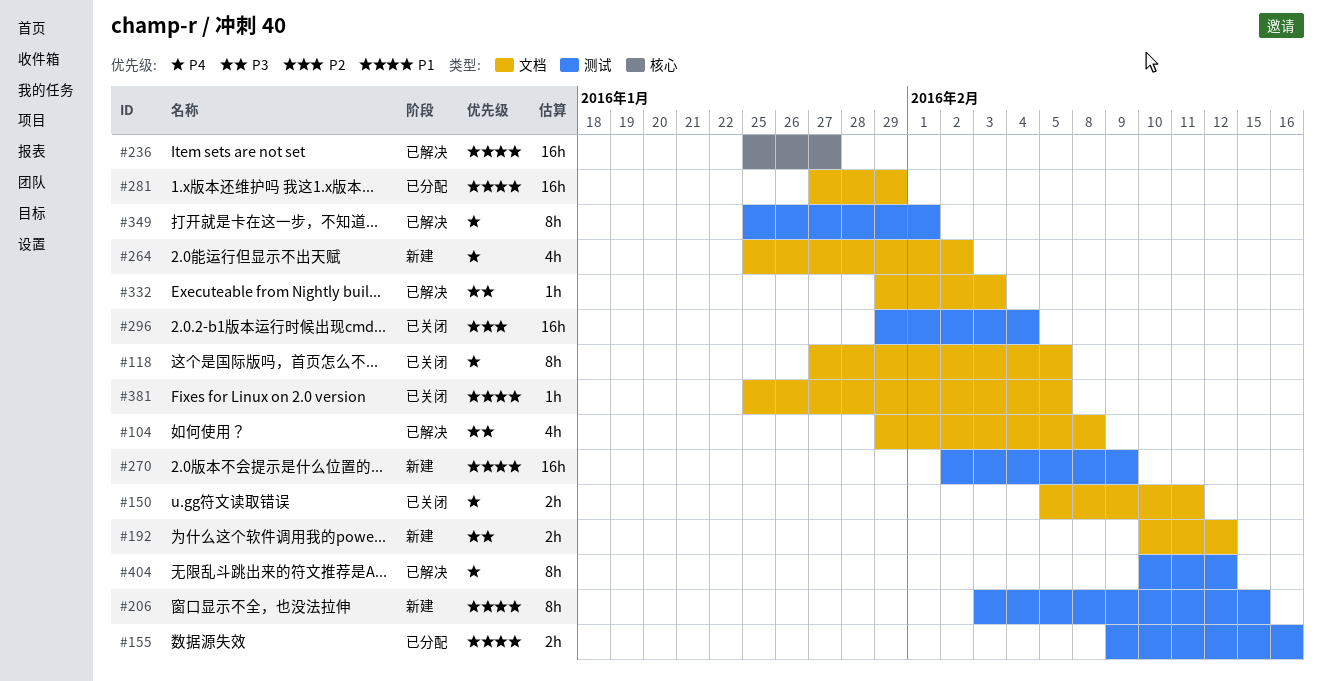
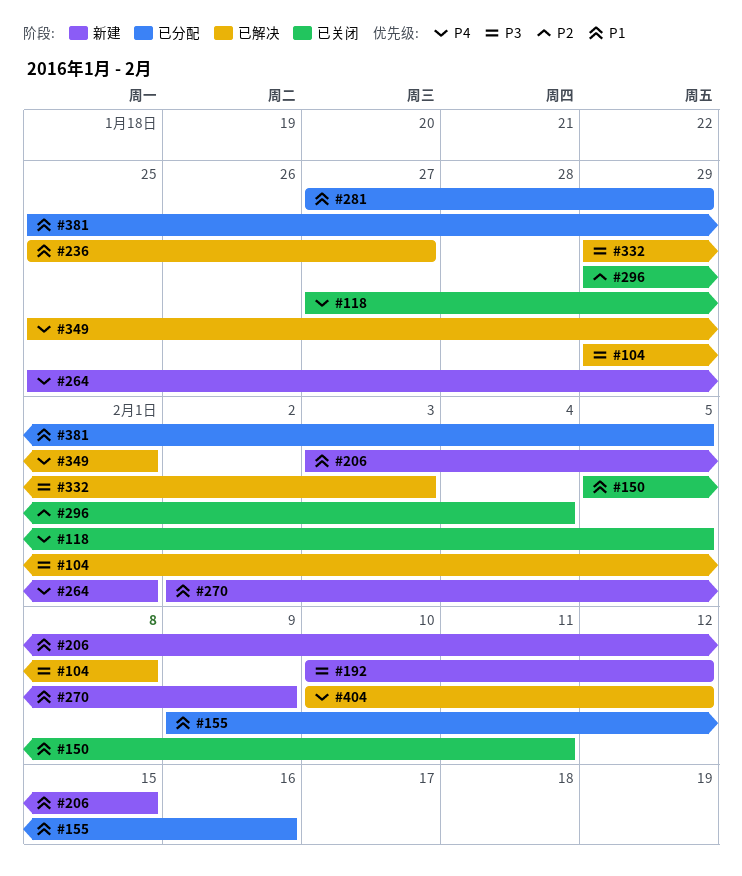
#150, priority: P4 -> P1
#264, due: Feb 2 -> Feb 1
#381, status: 已关闭 -> 已分配

